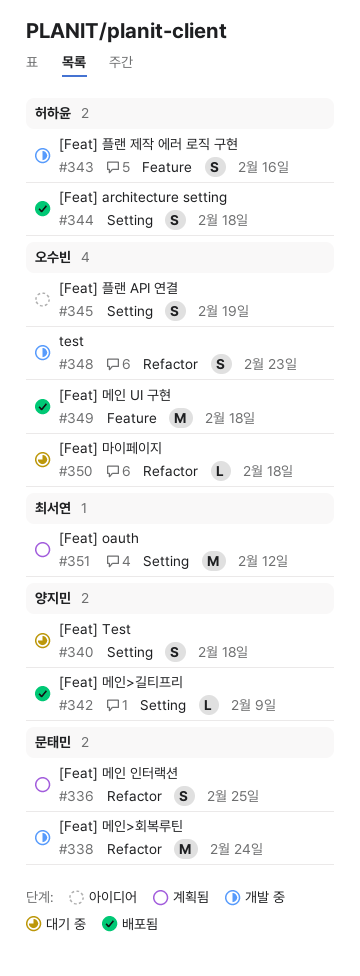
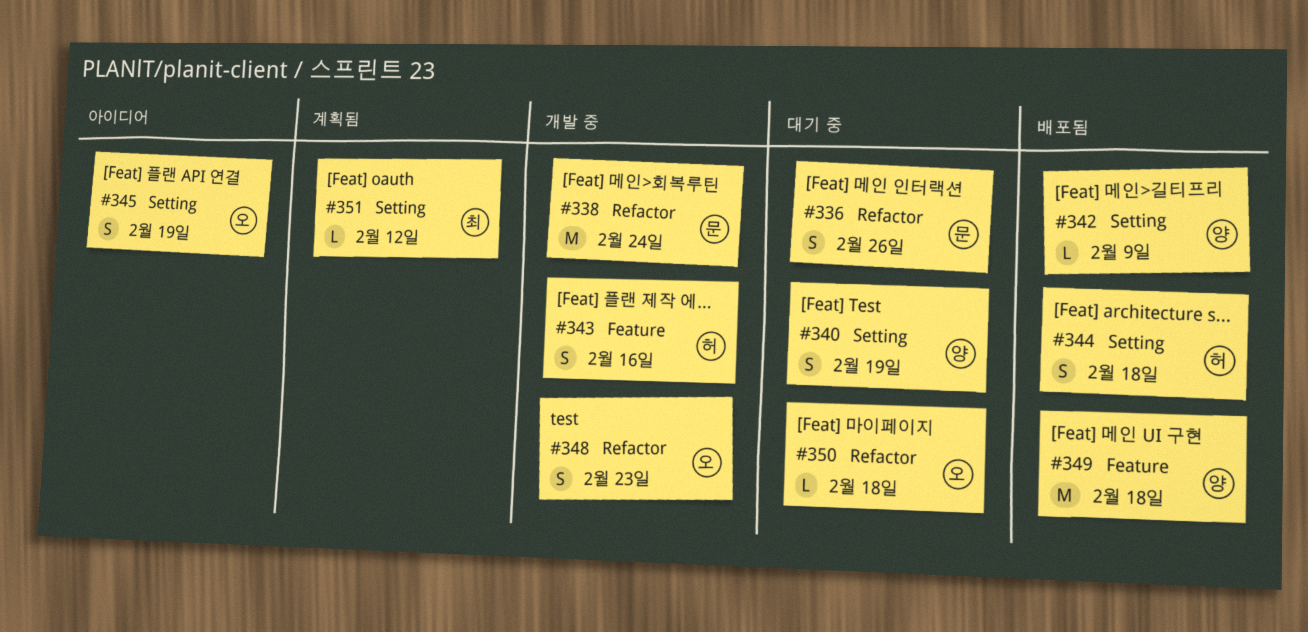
#336, status: 계획됨 -> 대기 중
#336, due: Feb 25 -> Feb 26
#340, due: Feb 18 -> Feb 19
#349, owner: 오수빈 -> 양지민
#351, estimate: M -> L

